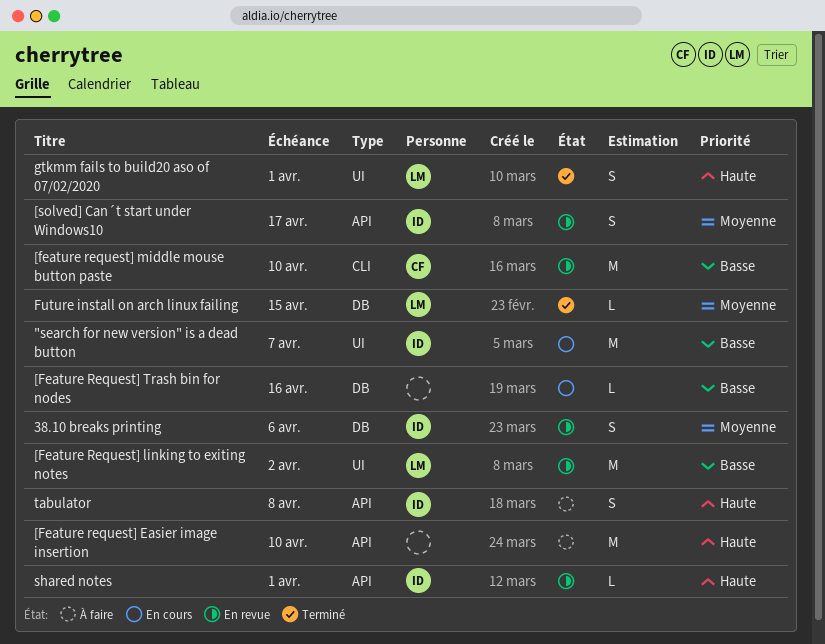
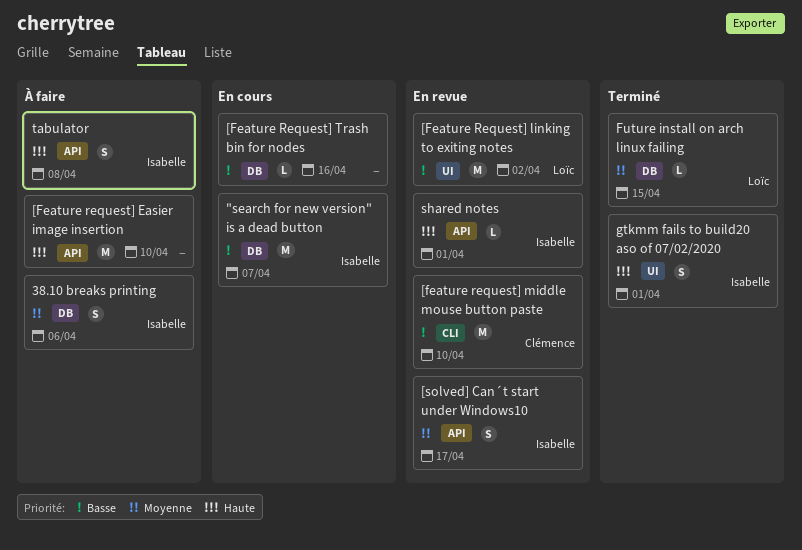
"search for new version" is a dead button, label: UI -> DB
38.10 breaks printing, status: En revue -> À faire
gtkmm fails to build20 aso of 07/02/2020, owner: Loïc -> Isabelle

